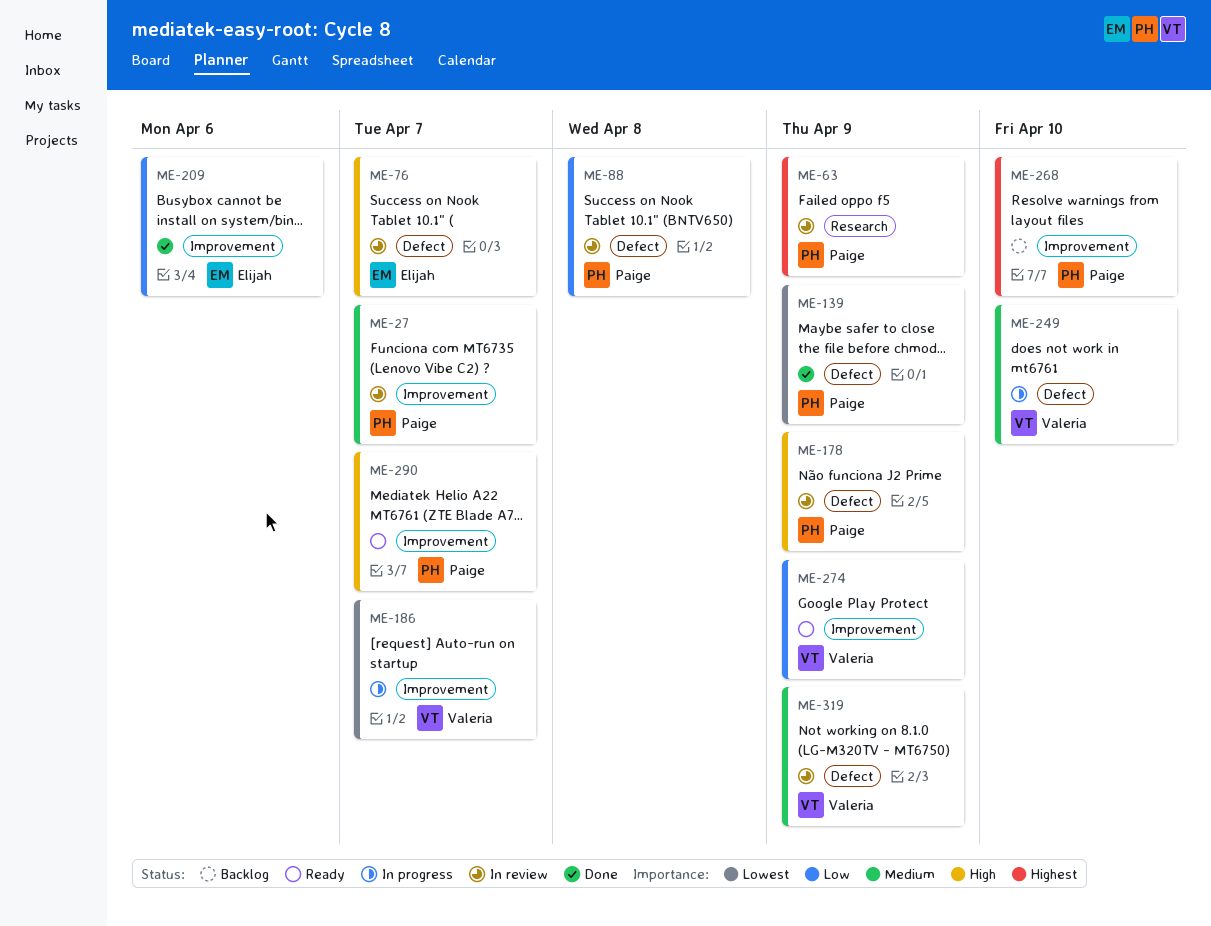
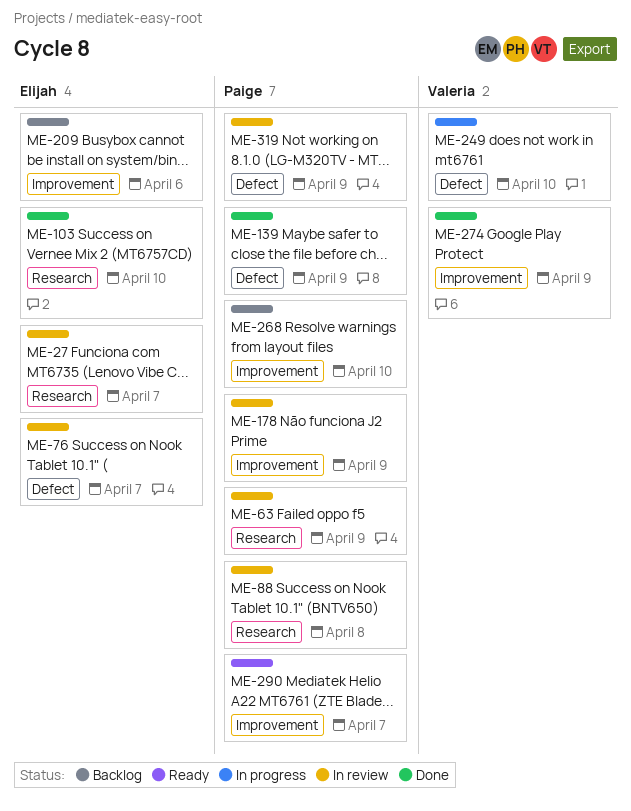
ME-27, owner: Paige -> Elijah
ME-27, label: Improvement -> Research
ME-88, label: Defect -> Research
ME-103: none -> present
ME-178, label: Defect -> Improvement
ME-186: present -> none
ME-209, status: Done -> Backlog
ME-274, status: Ready -> Done
ME-319, owner: Valeria -> Paige

